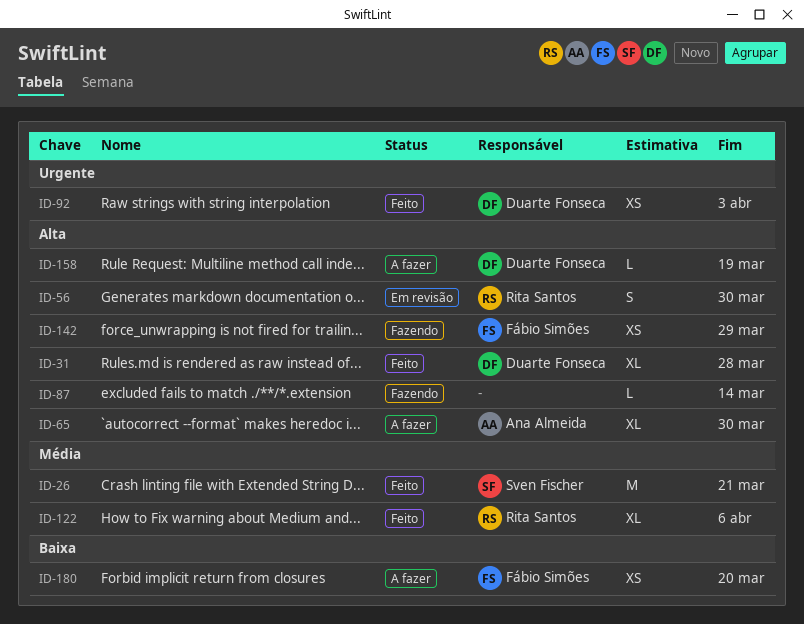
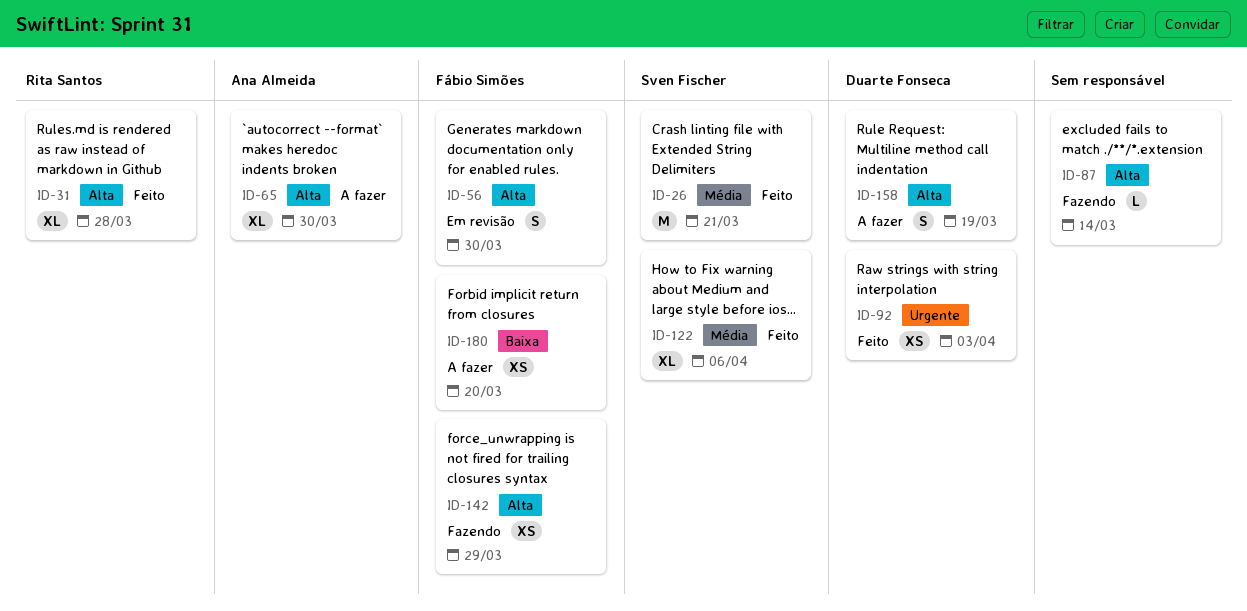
ID-31, owner: Duarte Fonseca -> Rita Santos
ID-56, owner: Rita Santos -> Fábio Simões
ID-122, owner: Rita Santos -> Sven Fischer
ID-158, estimate: L -> S

